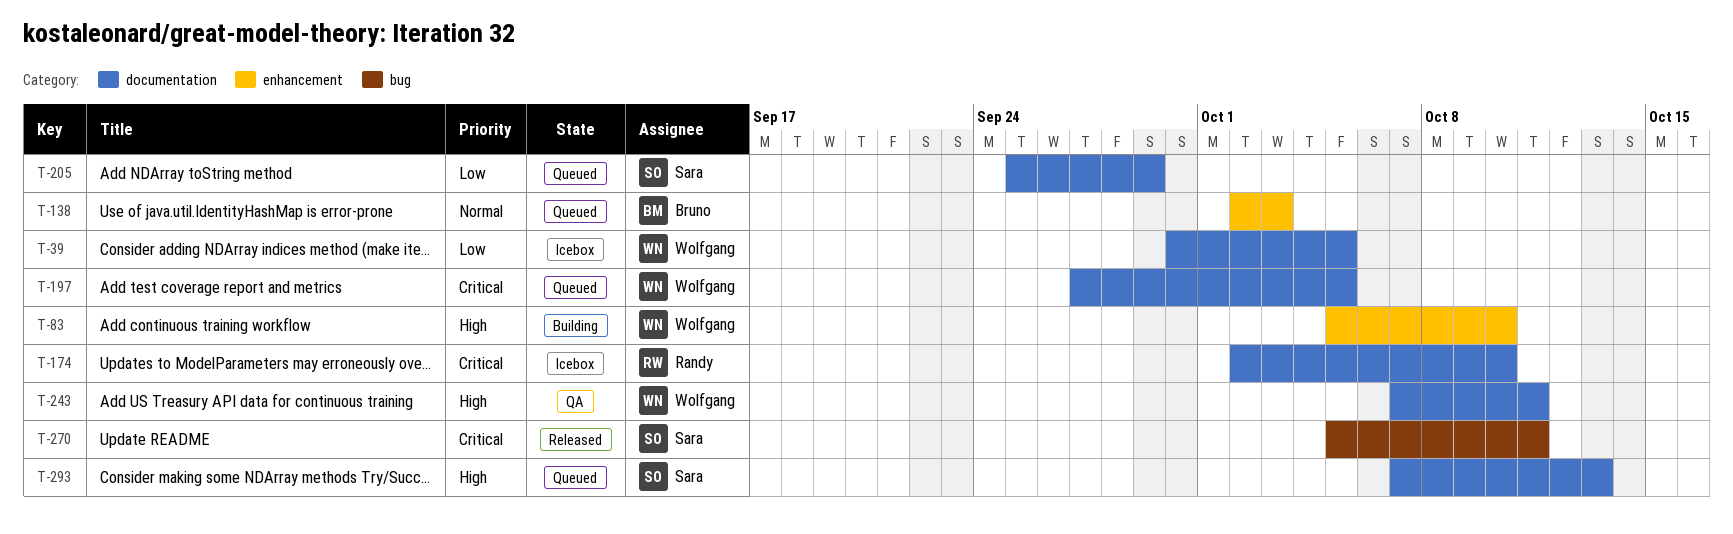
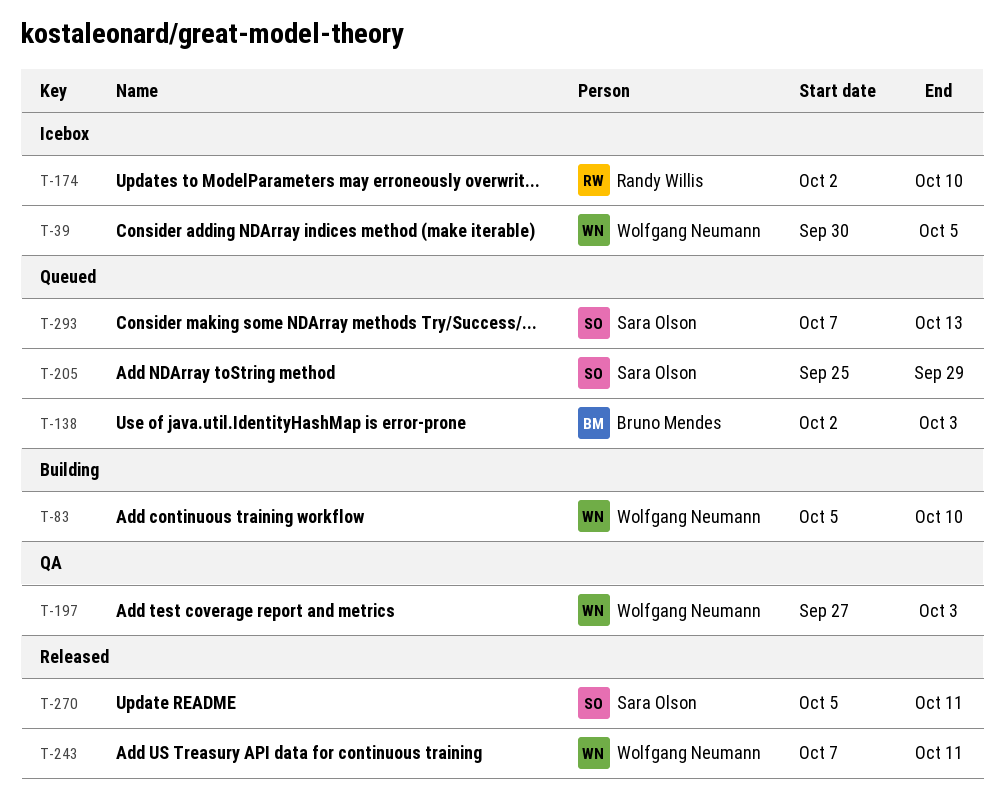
T-197, status: Queued -> QA
T-197, due: Oct 5 -> Oct 3
T-243, status: QA -> Released

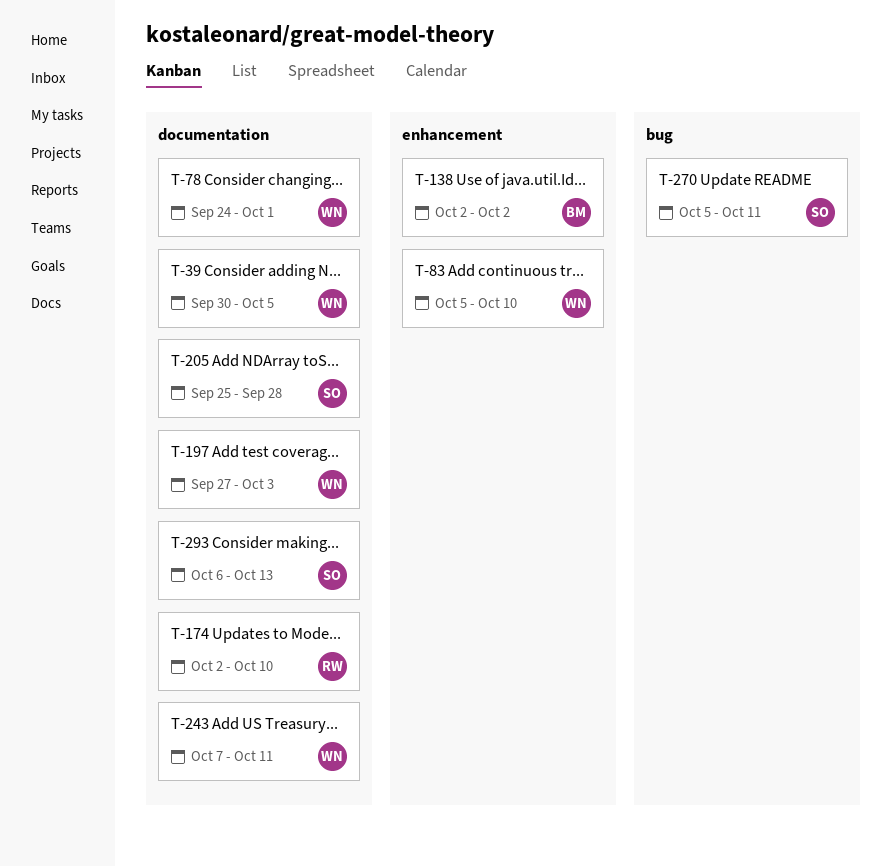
T-78: none -> present
T-138, due: Oct 3 -> Oct 2
T-205, due: Sep 29 -> Sep 28
T-293, start: Oct 7 -> Oct 6

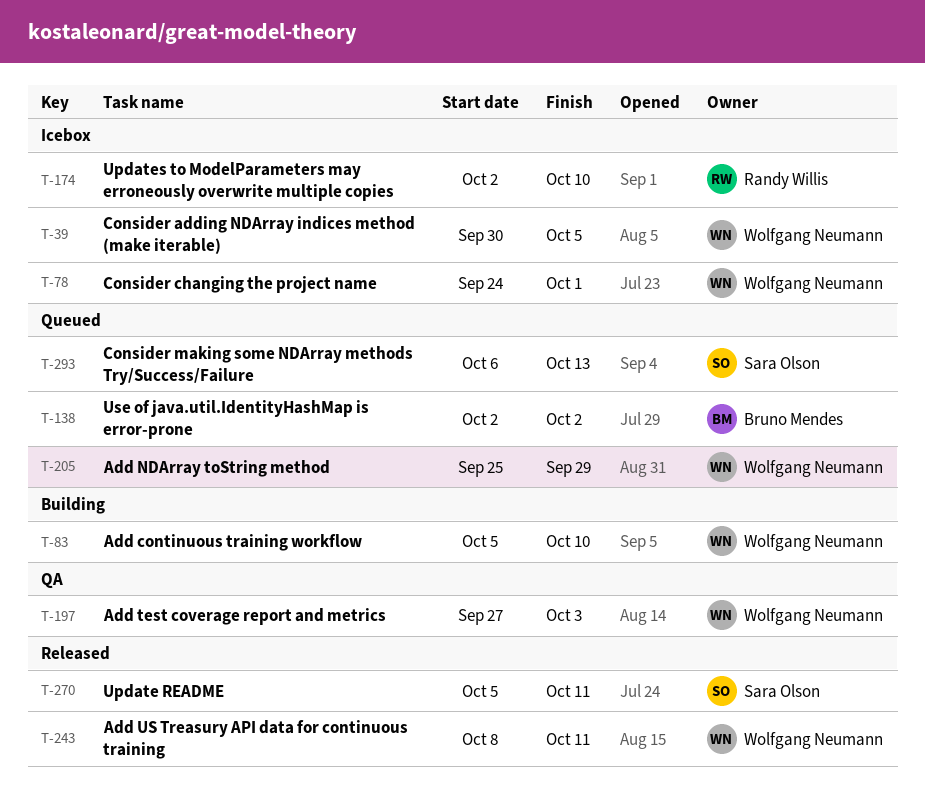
T-205, owner: Sara Olson -> Wolfgang Neumann
T-205, due: Sep 28 -> Sep 29
T-243, start: Oct 7 -> Oct 8

